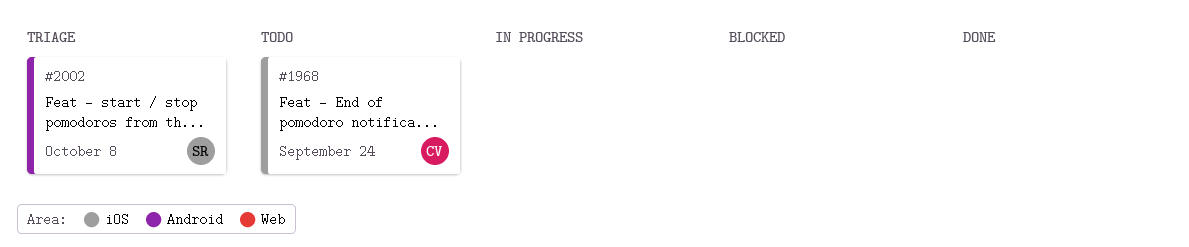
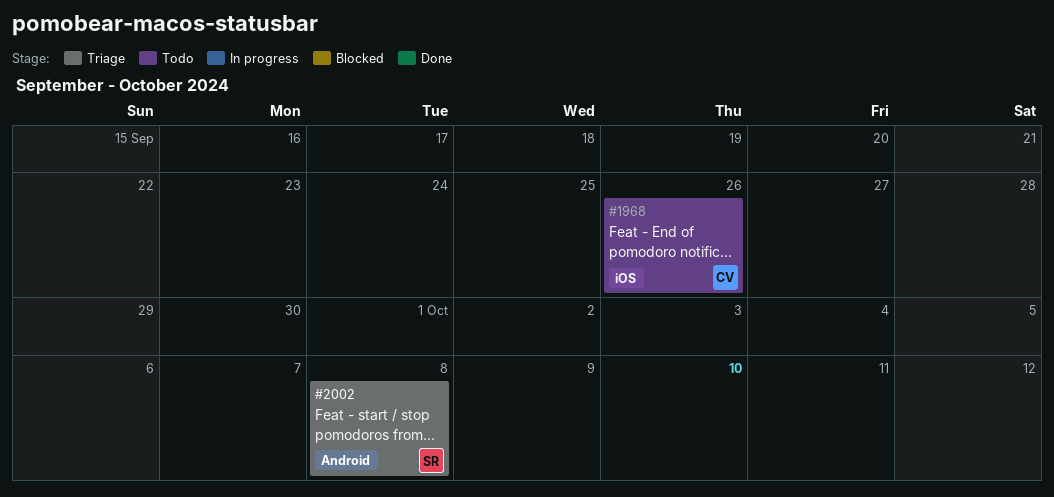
#1968, due: Sep 24 -> Sep 26

